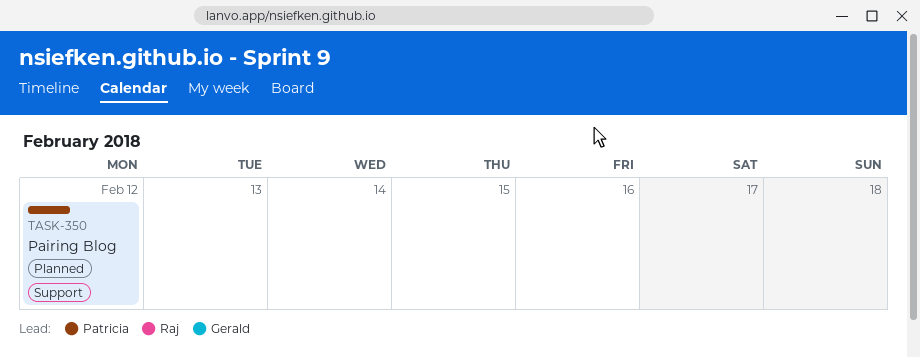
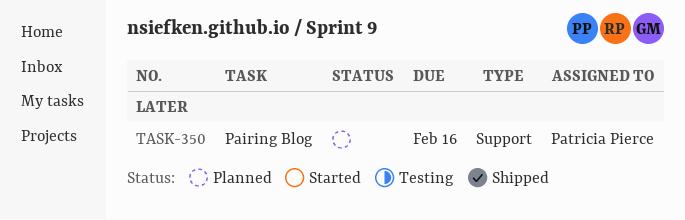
TASK-350, due: Feb 12 -> Feb 16

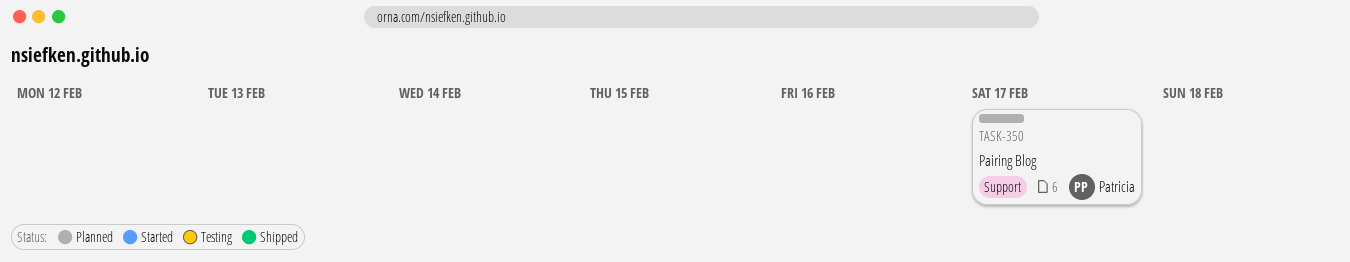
TASK-350, due: Feb 16 -> Feb 17

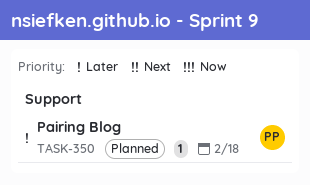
TASK-350, due: Feb 17 -> Feb 18

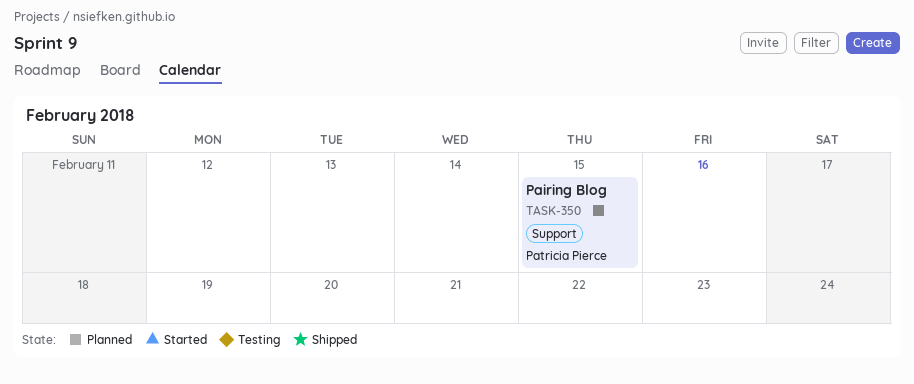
TASK-350, due: Feb 18 -> Feb 15

